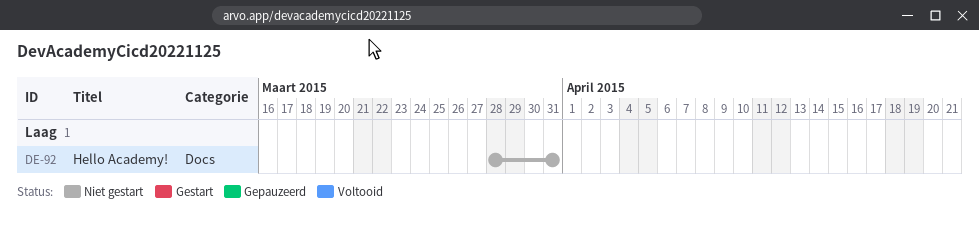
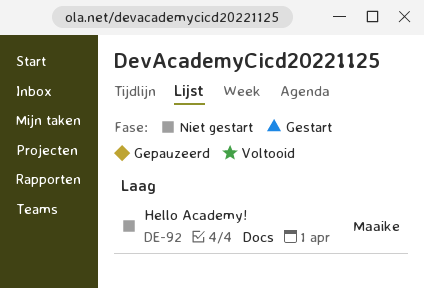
DE-92, due: Mar 31 -> Apr 1

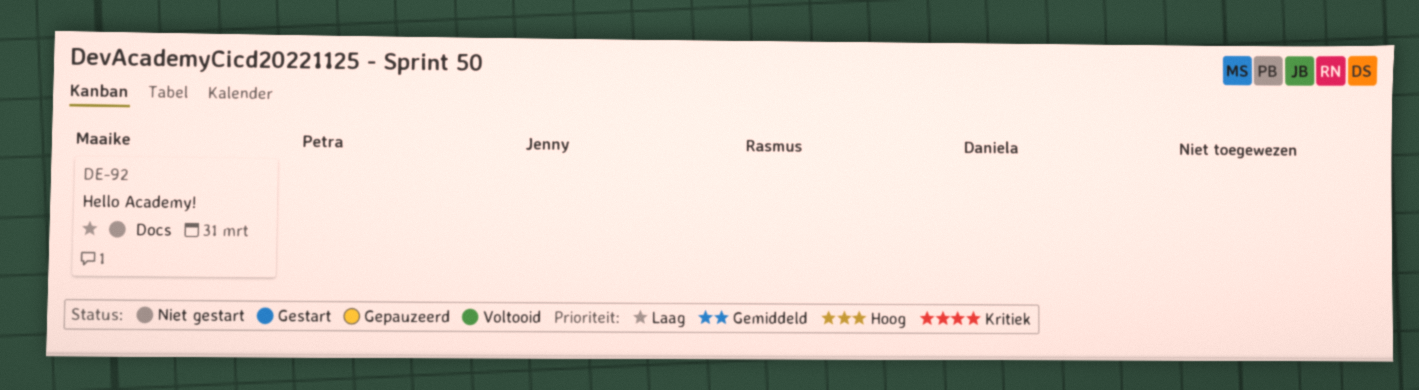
DE-92, due: Apr 1 -> Mar 31

